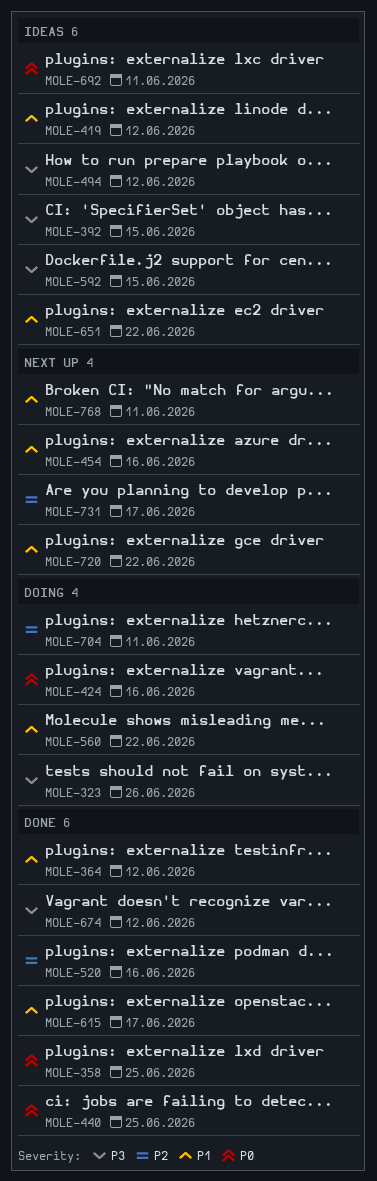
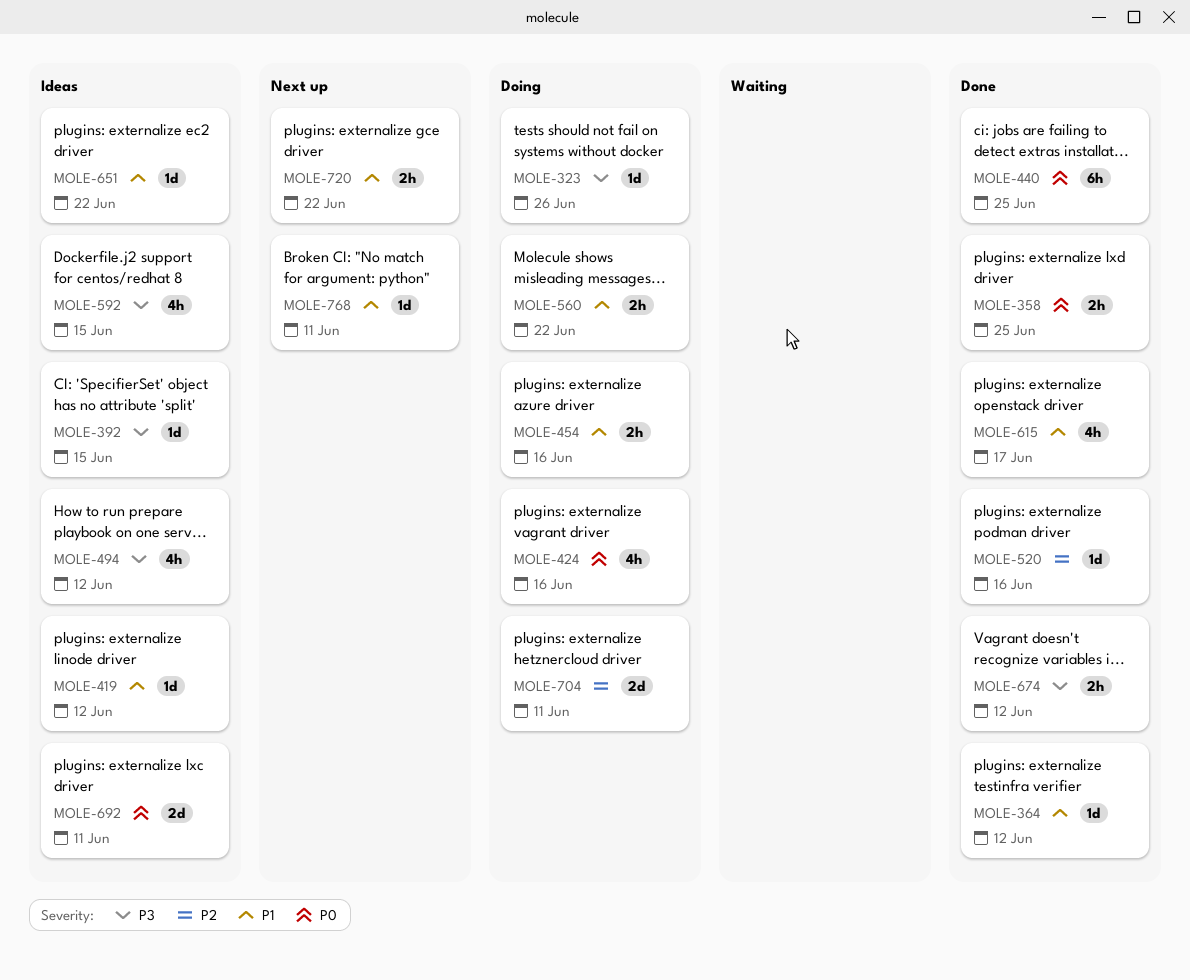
MOLE-454, status: Next up -> Doing
MOLE-731: present -> none

